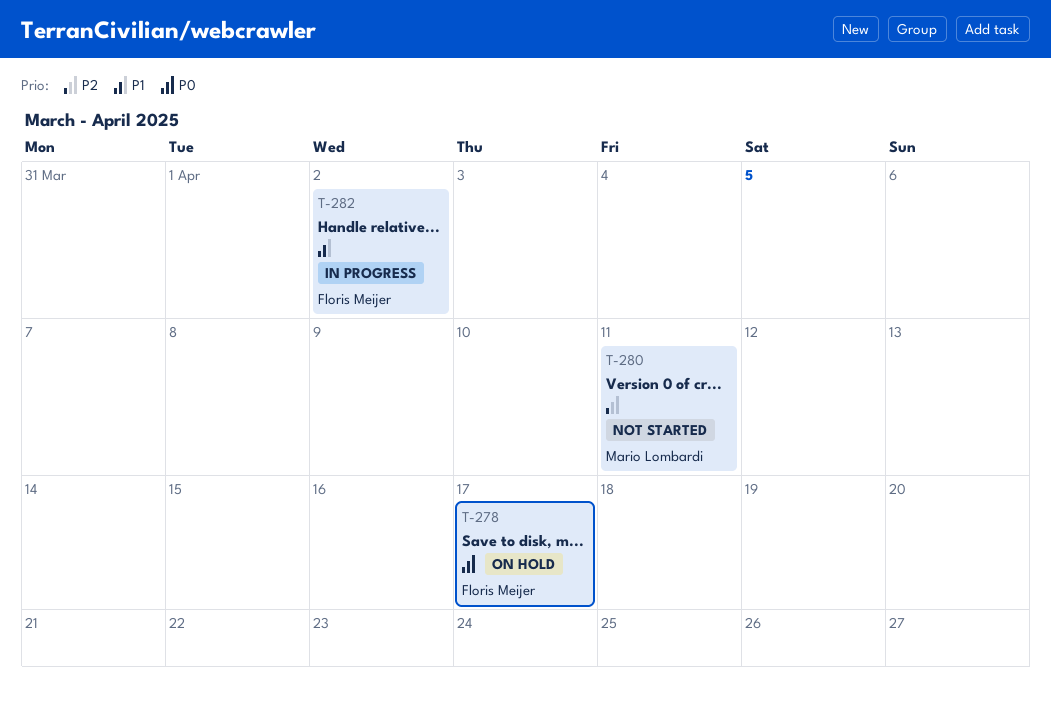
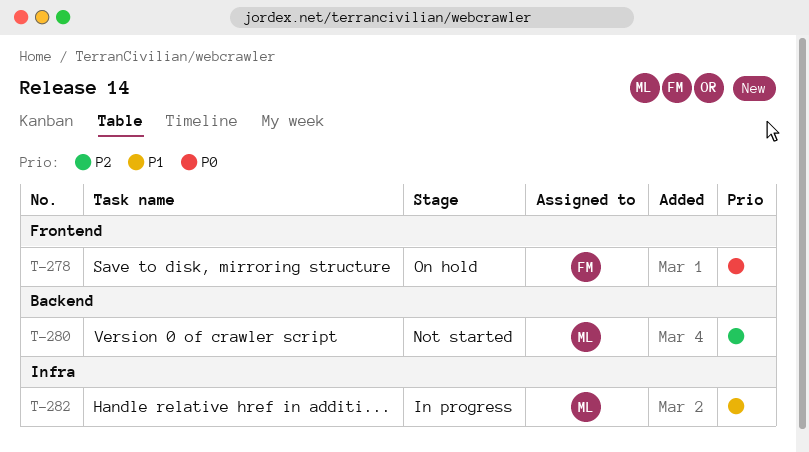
T-282, owner: Floris Meijer -> Mario Lombardi

